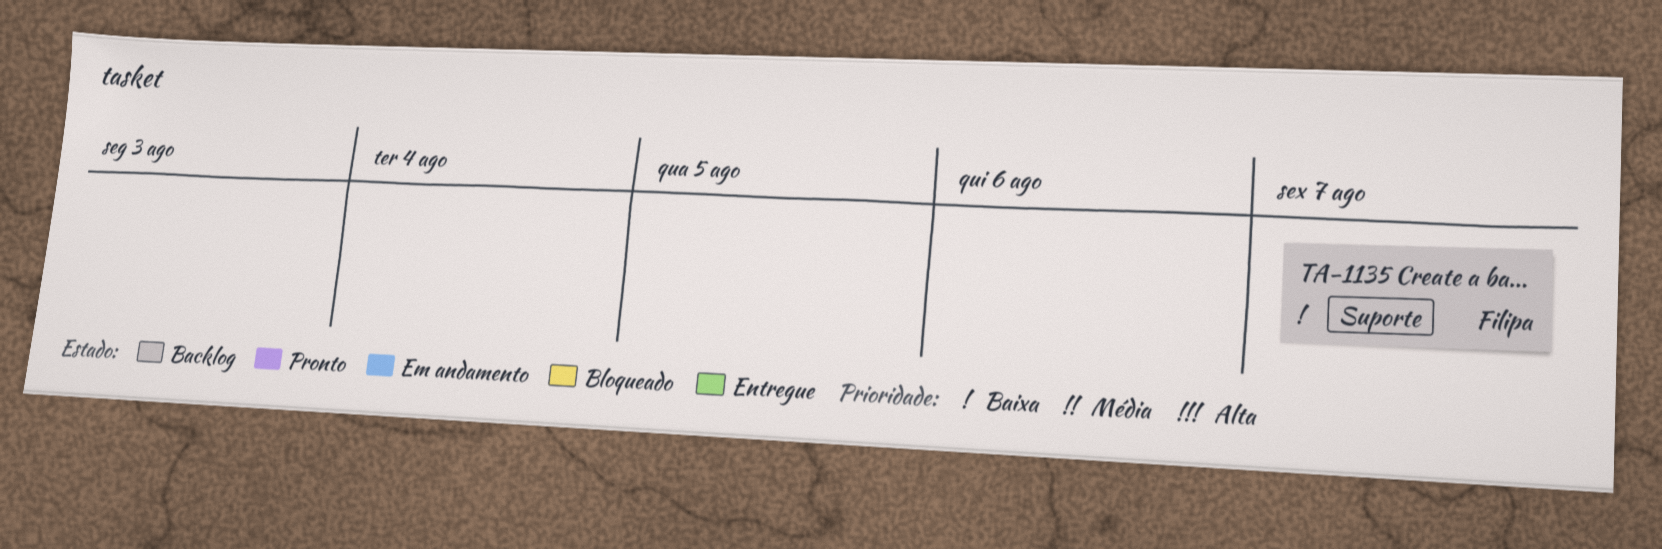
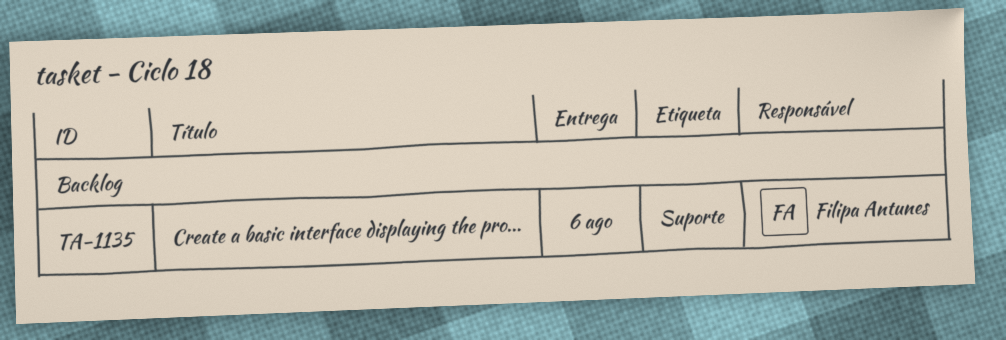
TA-1135, due: Aug 7 -> Aug 6

